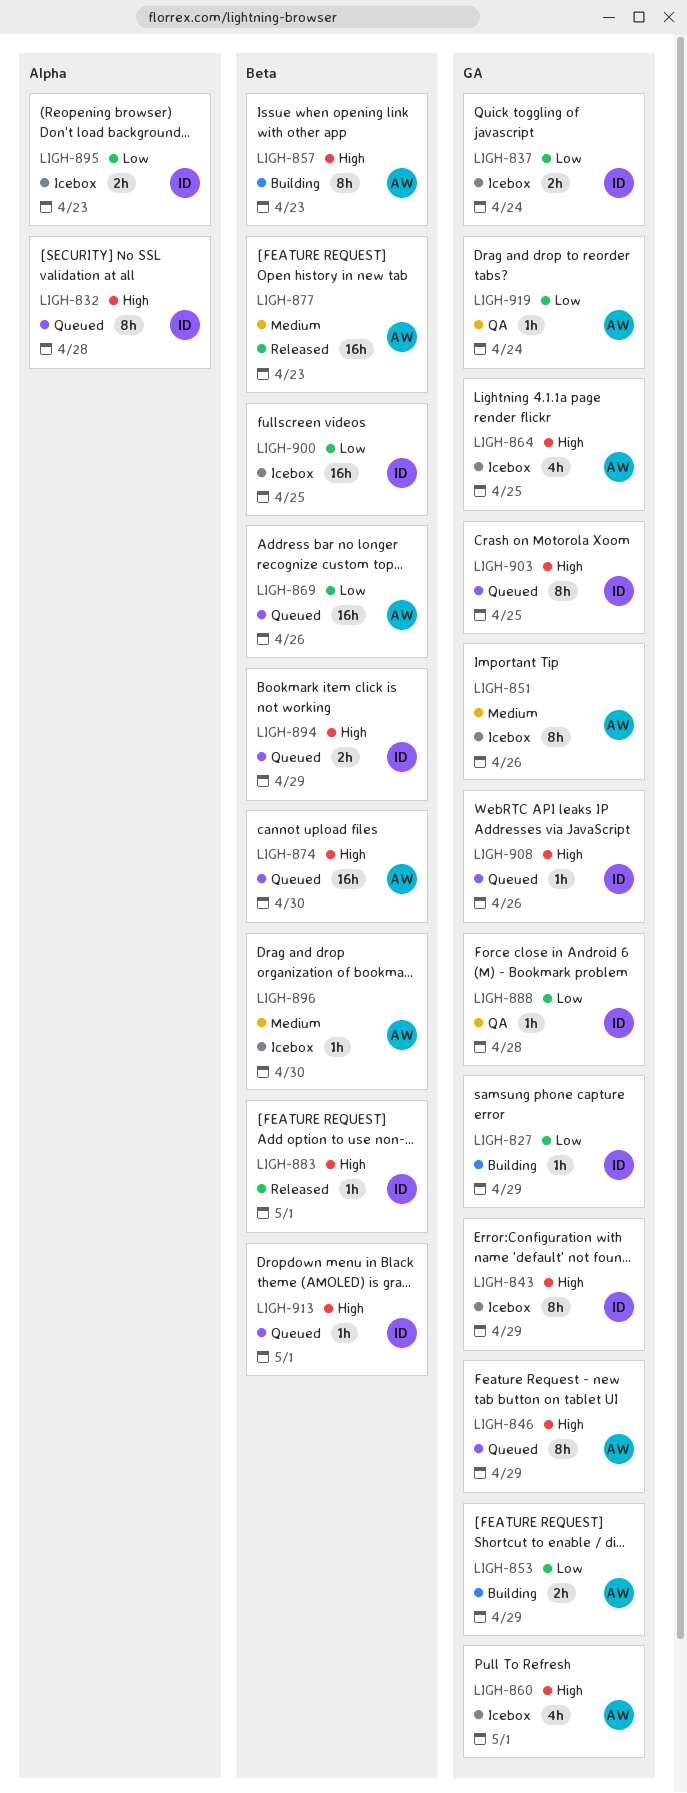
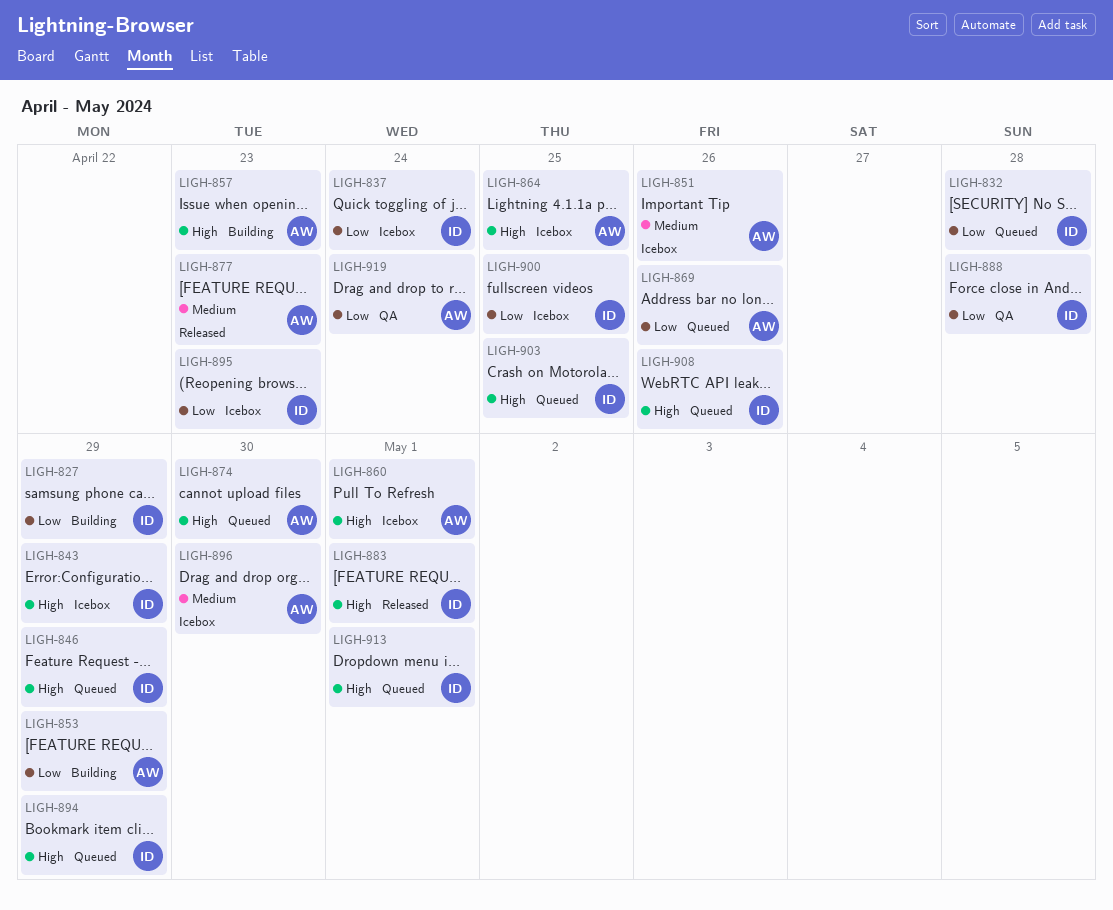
LIGH-832, priority: High -> Low
LIGH-846, owner: AW -> ID

